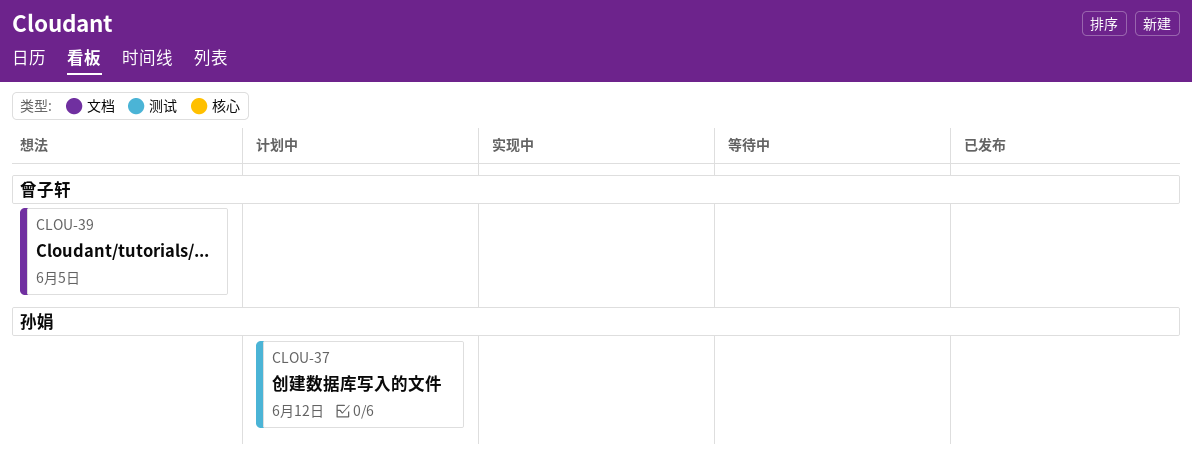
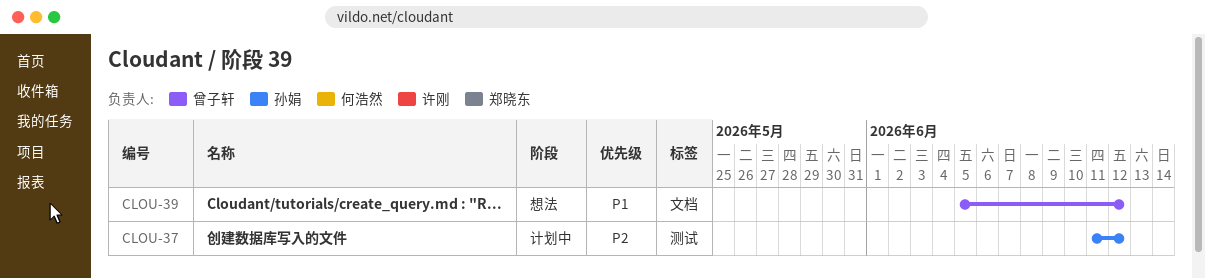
CLOU-39, due: Jun 5 -> Jun 12

